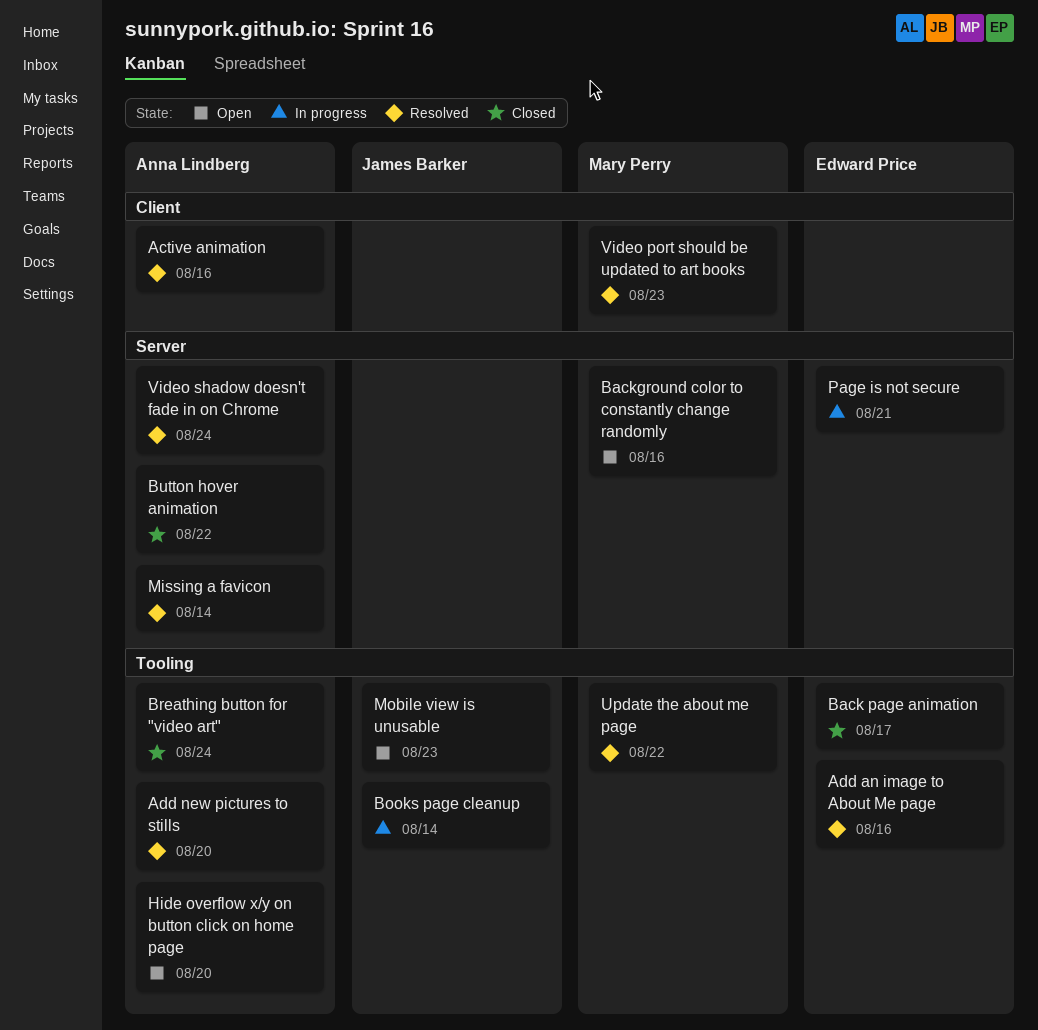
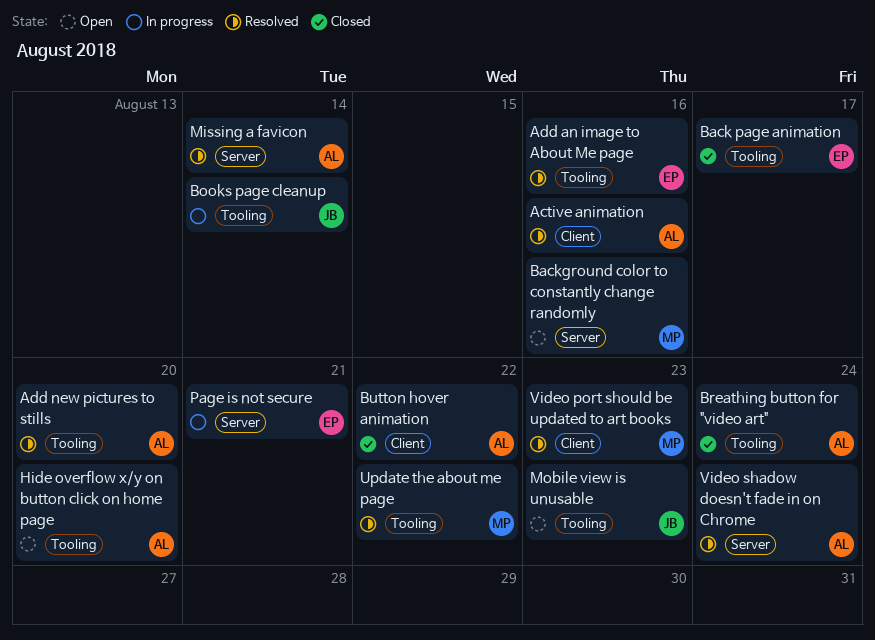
Button hover animation, label: Server -> Client

